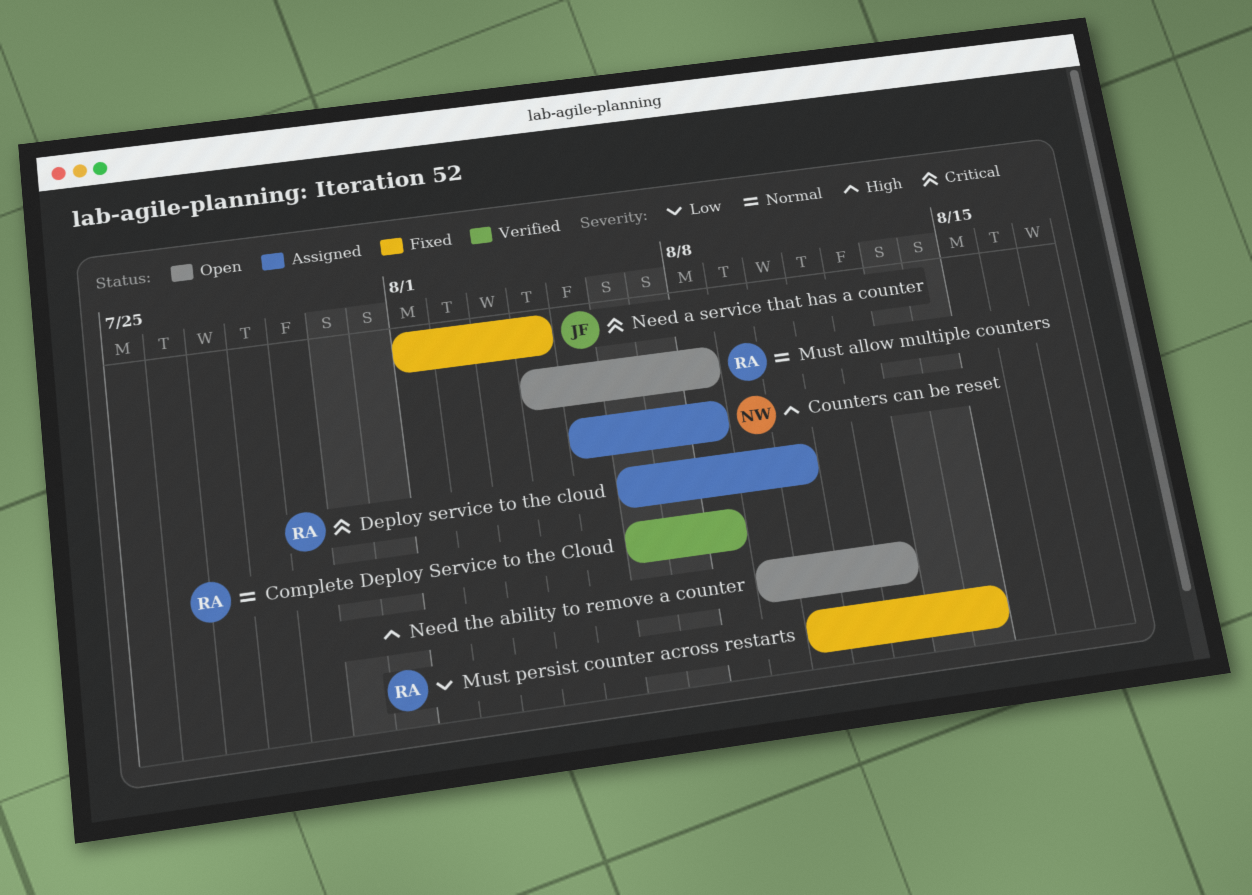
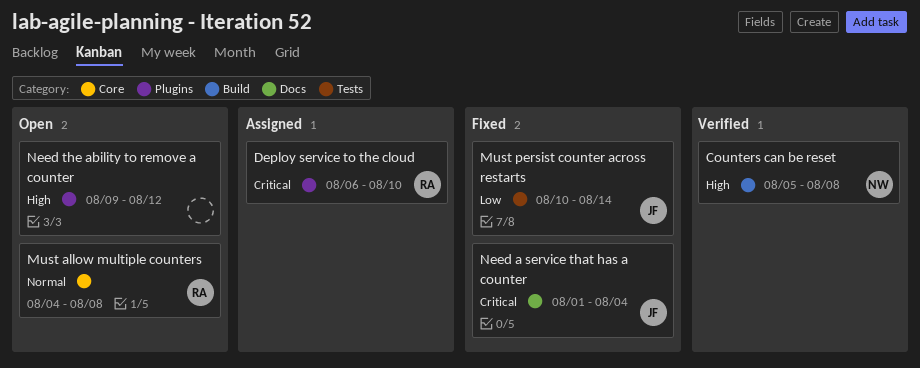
Complete Deploy Service to the Cloud: present -> none
Counters can be reset, status: Assigned -> Verified
Must persist counter across restarts, owner: RA -> JF

